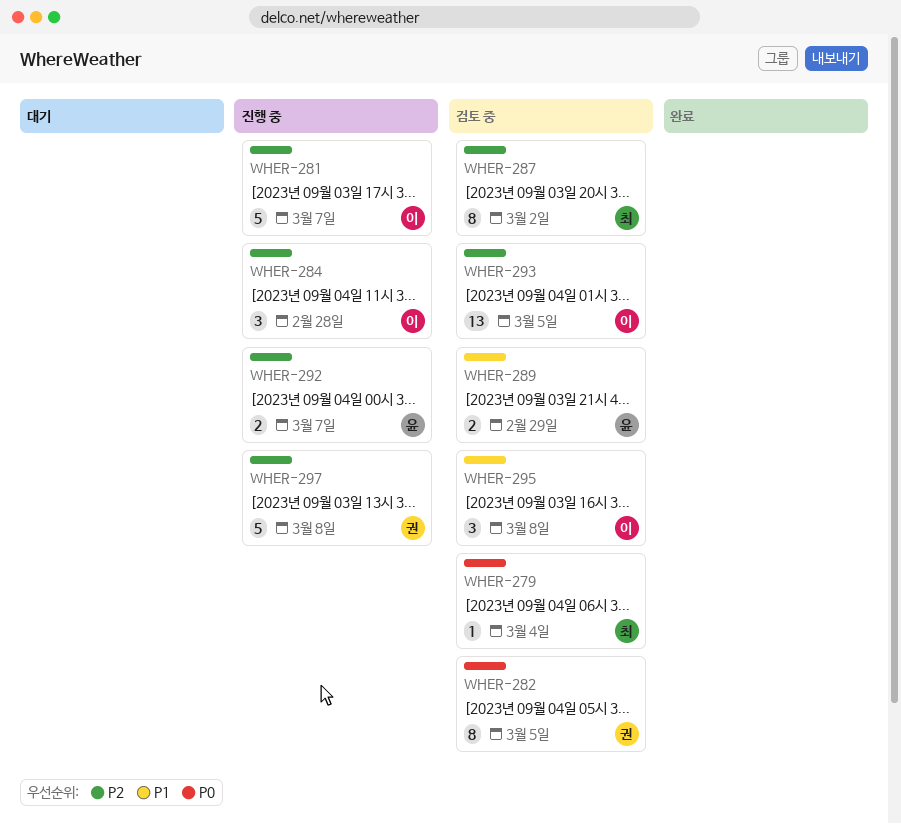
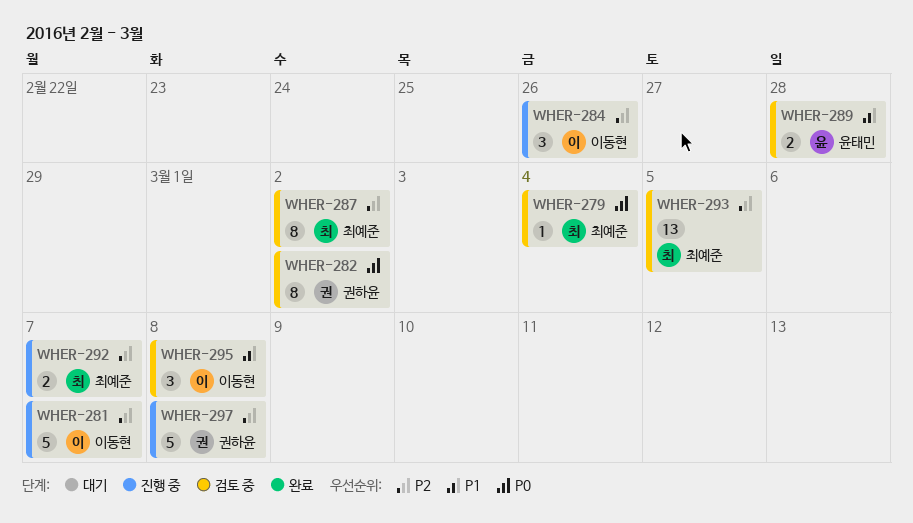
WHER-282, due: Mar 5 -> Mar 2
WHER-284, due: Feb 28 -> Feb 26
WHER-289, due: Feb 29 -> Feb 28
WHER-292, owner: 윤태민 -> 최예준
WHER-293, owner: 이동현 -> 최예준

